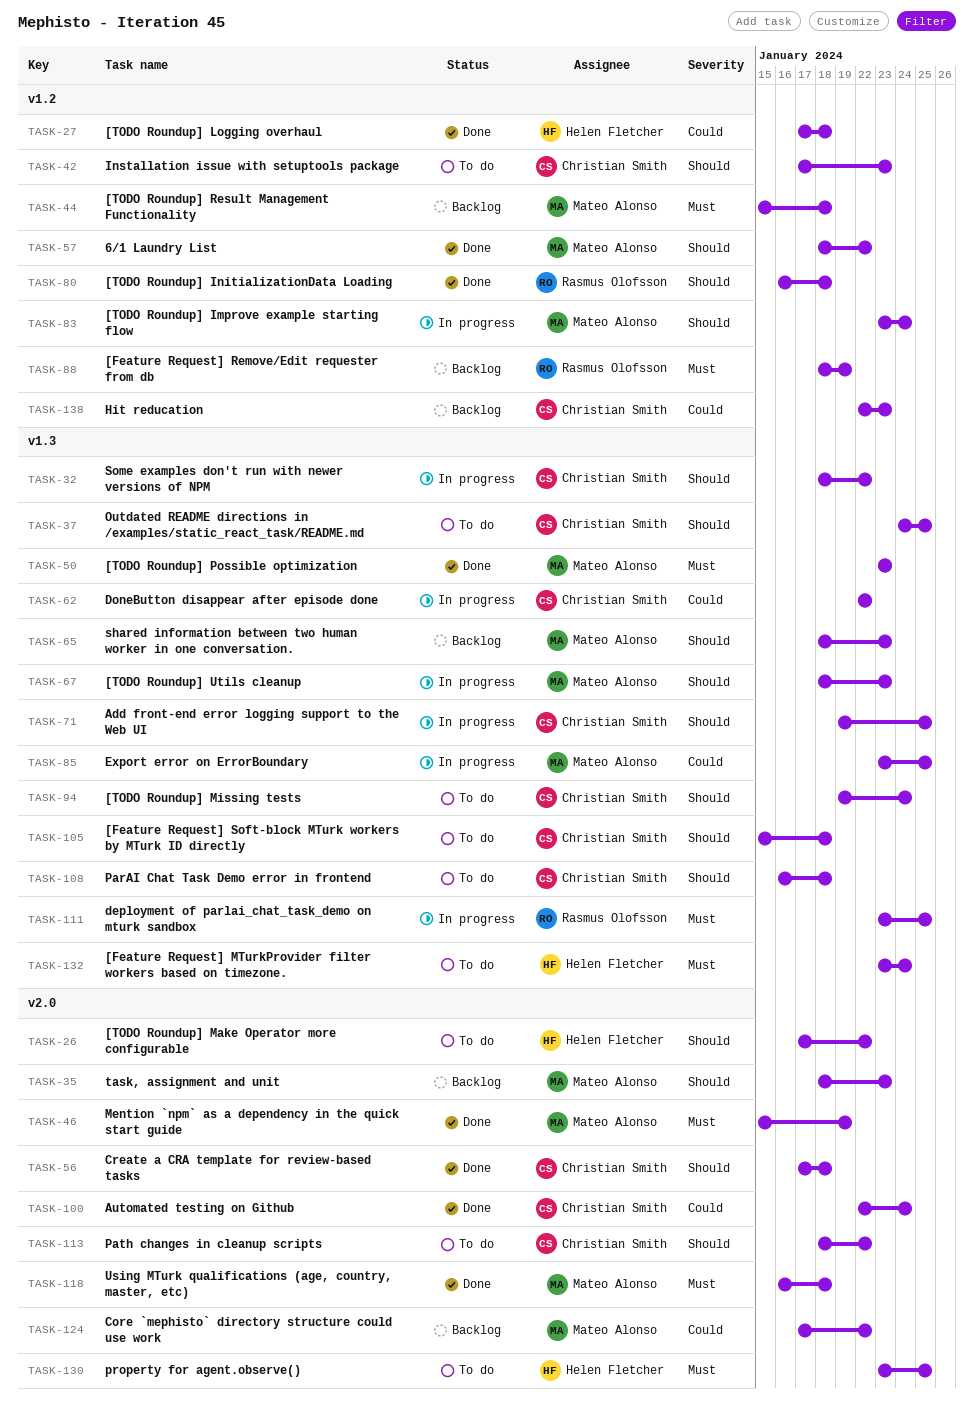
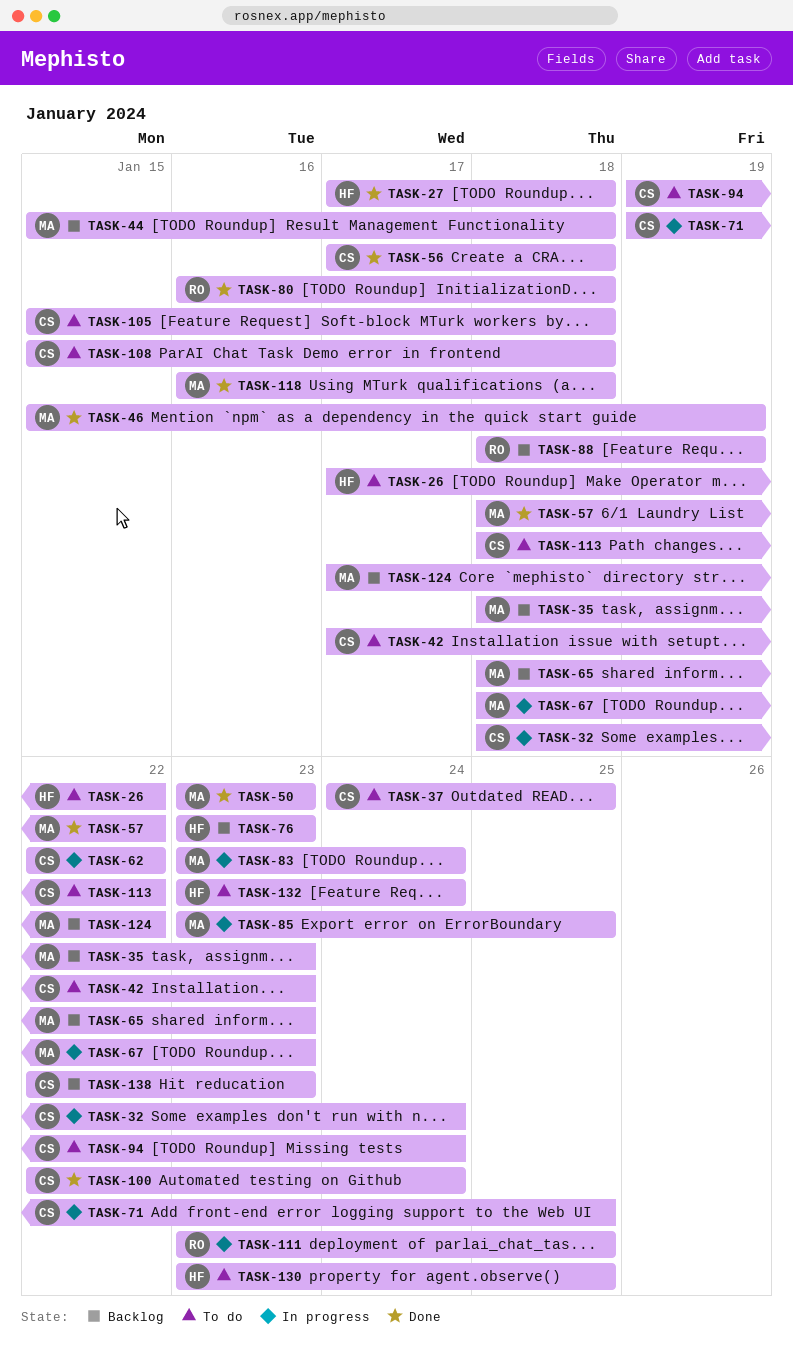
TASK-32, due: Jan 22 -> Jan 24
TASK-76: none -> present
TASK-108, start: Jan 16 -> Jan 15

